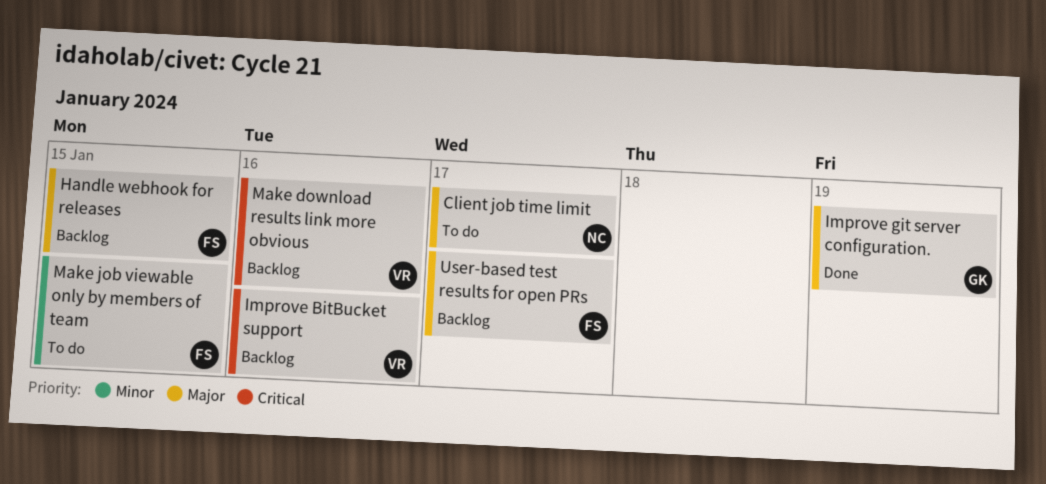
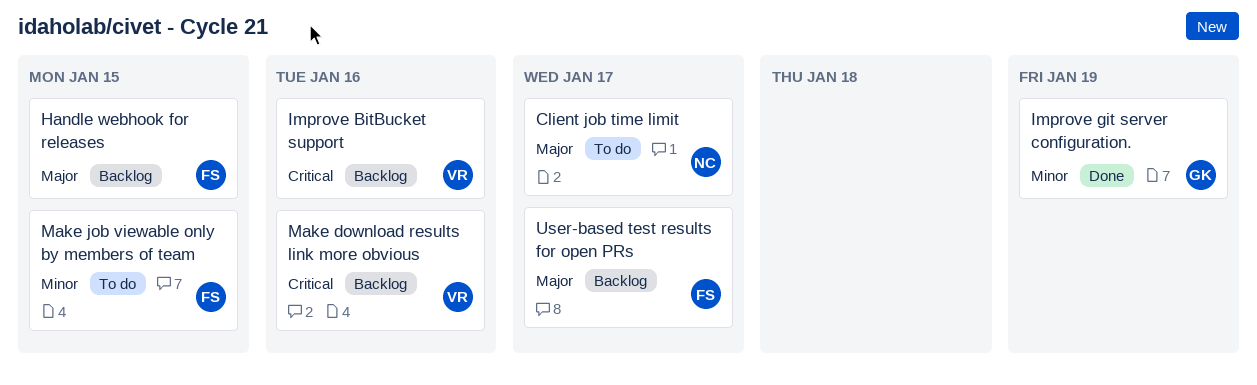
Improve git server configuration., priority: Major -> Minor

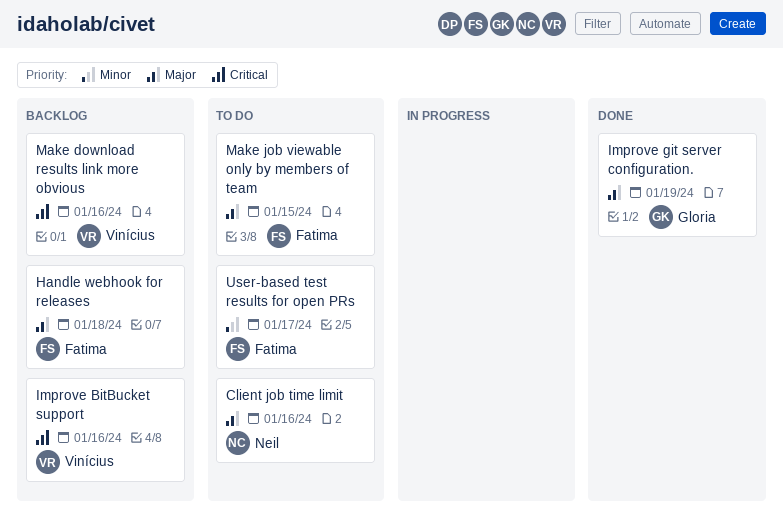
Client job time limit, due: Jan 17 -> Jan 16
Handle webhook for releases, due: Jan 15 -> Jan 18
Improve git server configuration., priority: Minor -> Major
Make job viewable only by members of team, priority: Minor -> Major
User-based test results for open PRs, status: Backlog -> To do
User-based test results for open PRs, priority: Major -> Minor

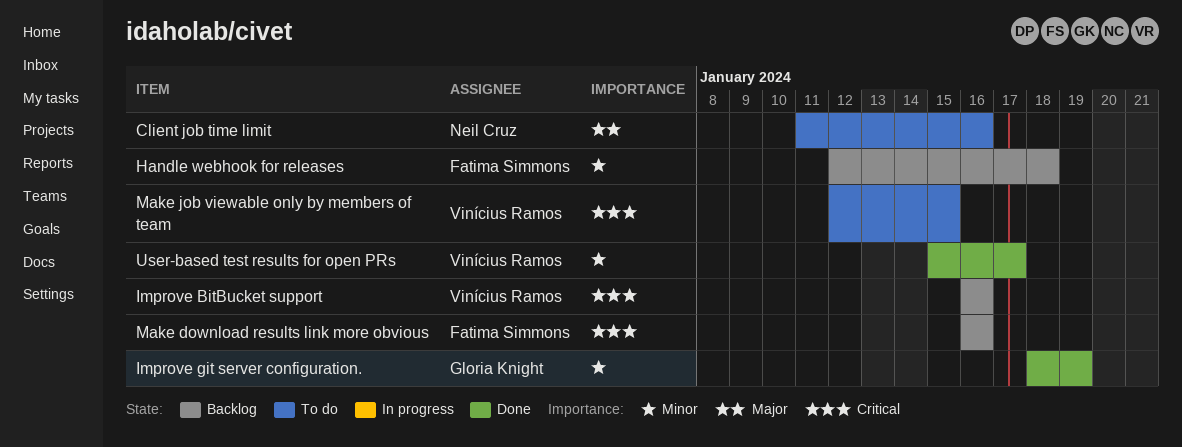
Handle webhook for releases, priority: Major -> Minor
Improve git server configuration., priority: Major -> Minor
Make download results link more obvious, owner: Vinícius Ramos -> Fatima Simmons
Make job viewable only by members of team, owner: Fatima Simmons -> Vinícius Ramos
Make job viewable only by members of team, priority: Major -> Critical
User-based test results for open PRs, status: To do -> Done
User-based test results for open PRs, owner: Fatima Simmons -> Vinícius Ramos

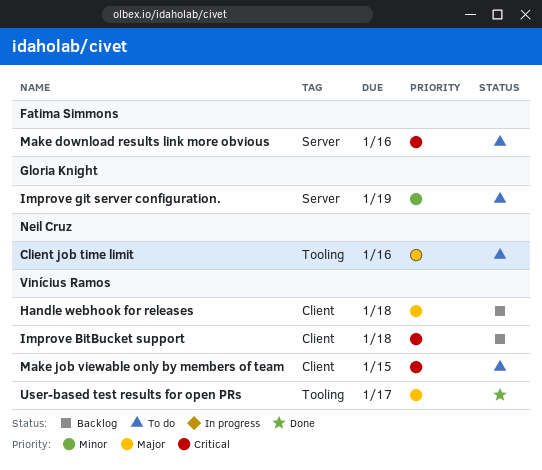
Handle webhook for releases, owner: Fatima Simmons -> Vinícius Ramos
Handle webhook for releases, priority: Minor -> Major
Improve BitBucket support, due: Jan 16 -> Jan 18
Improve git server configuration., status: Done -> To do
Make download results link more obvious, status: Backlog -> To do
User-based test results for open PRs, priority: Minor -> Major

